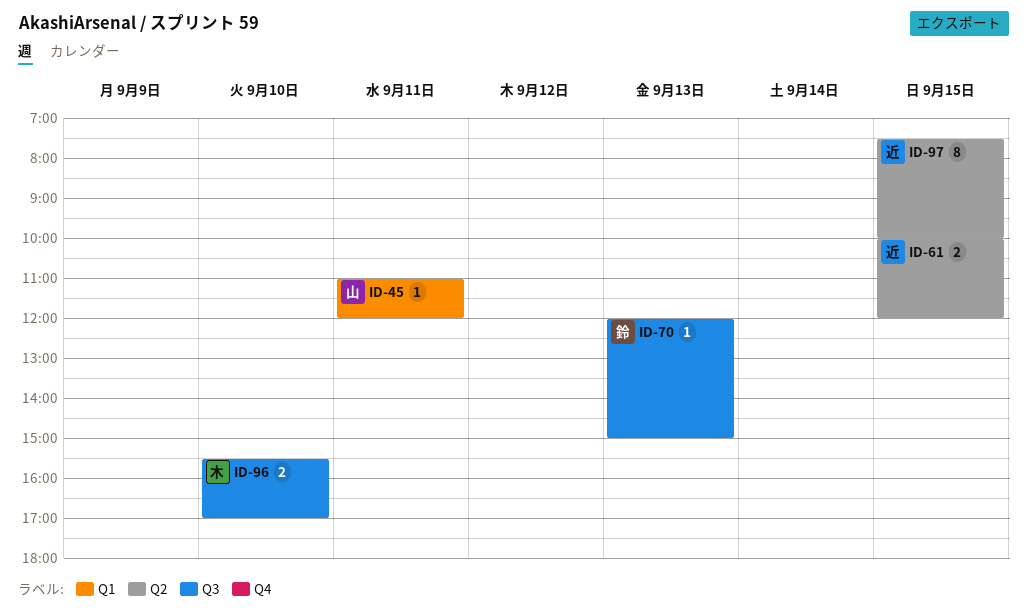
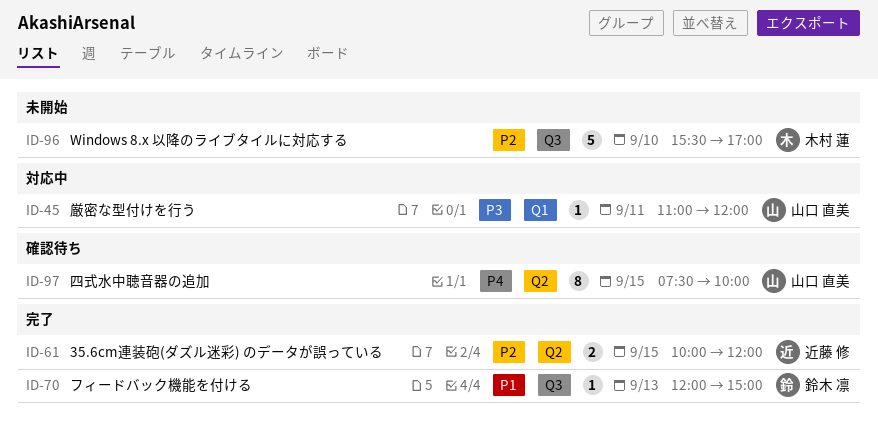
ID-96, estimate: 2 -> 5
ID-97, owner: 近藤 修 -> 山口 直美

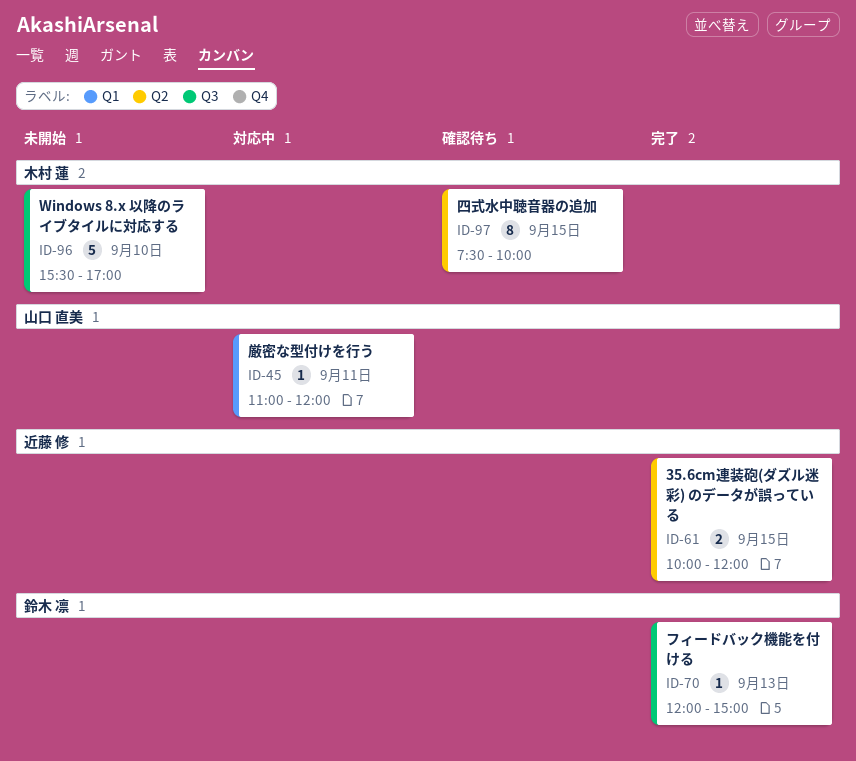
ID-97, owner: 山口 直美 -> 木村 蓮

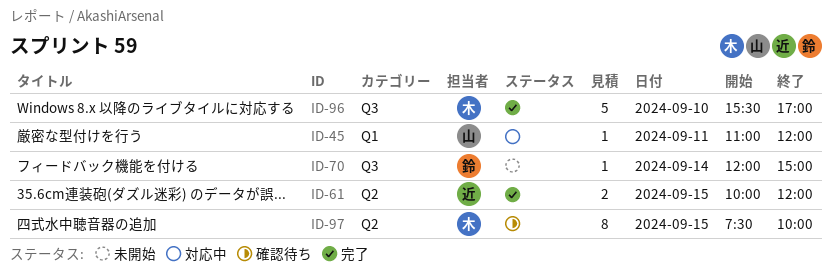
ID-70, status: 完了 -> 未開始
ID-70, day: Sep 13 -> Sep 14
ID-96, status: 未開始 -> 完了

